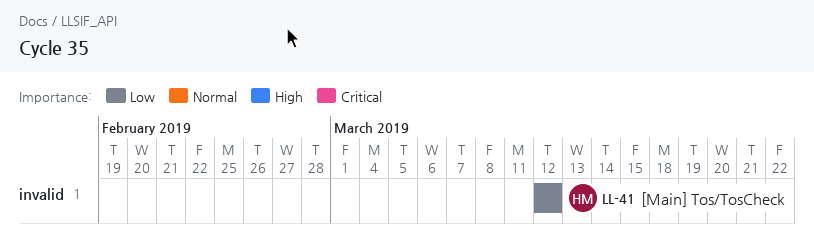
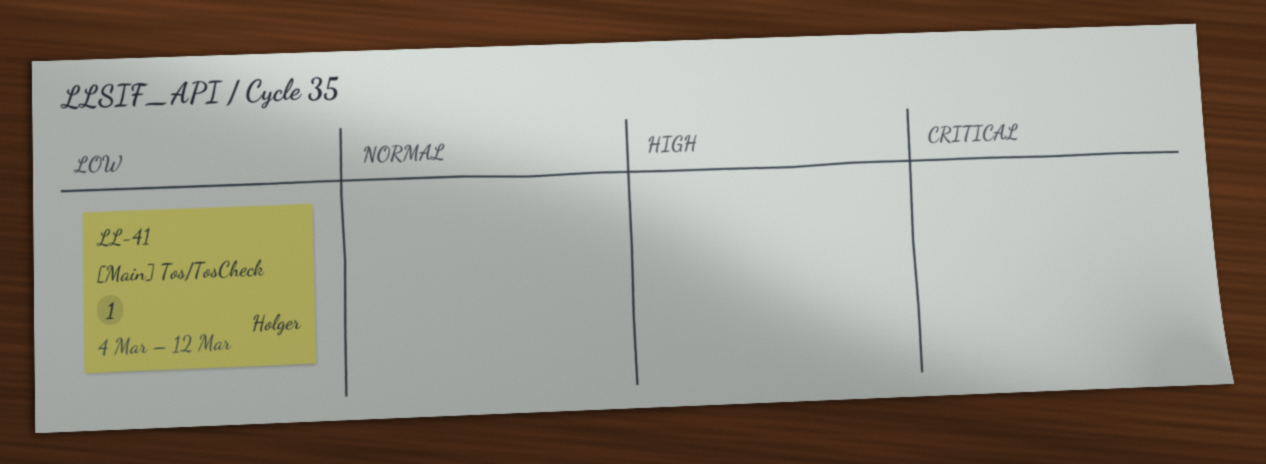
LL-41, start: Mar 12 -> Mar 4

